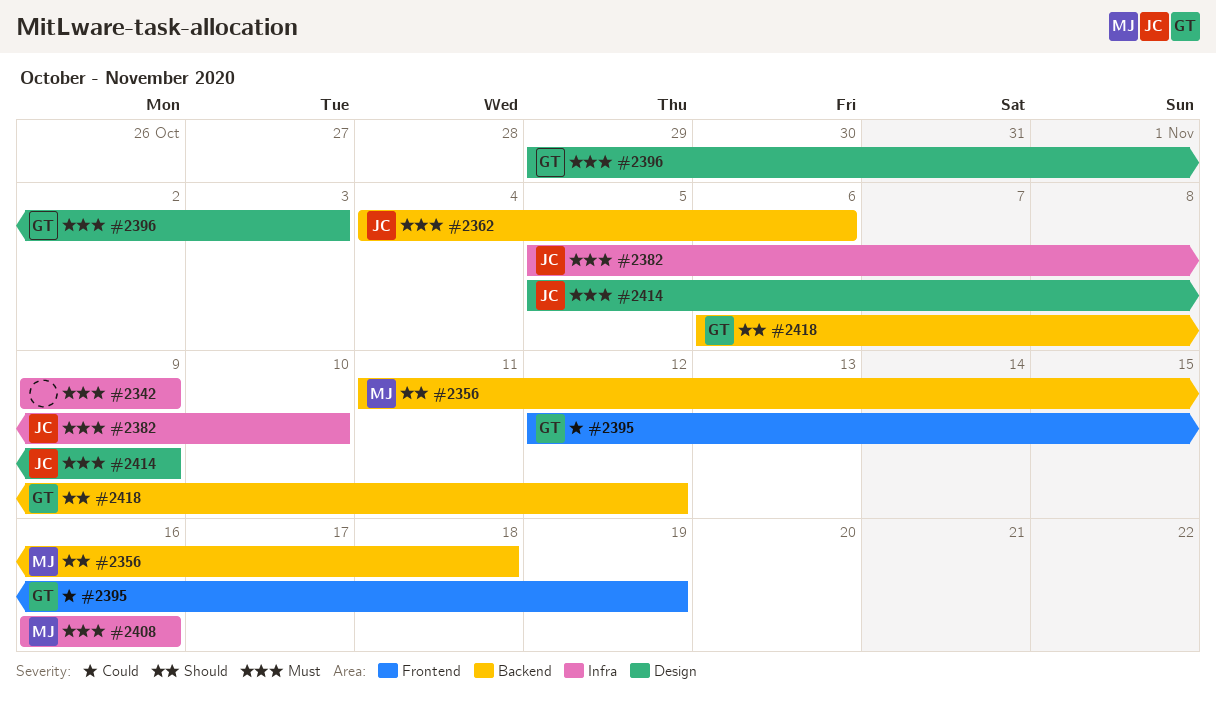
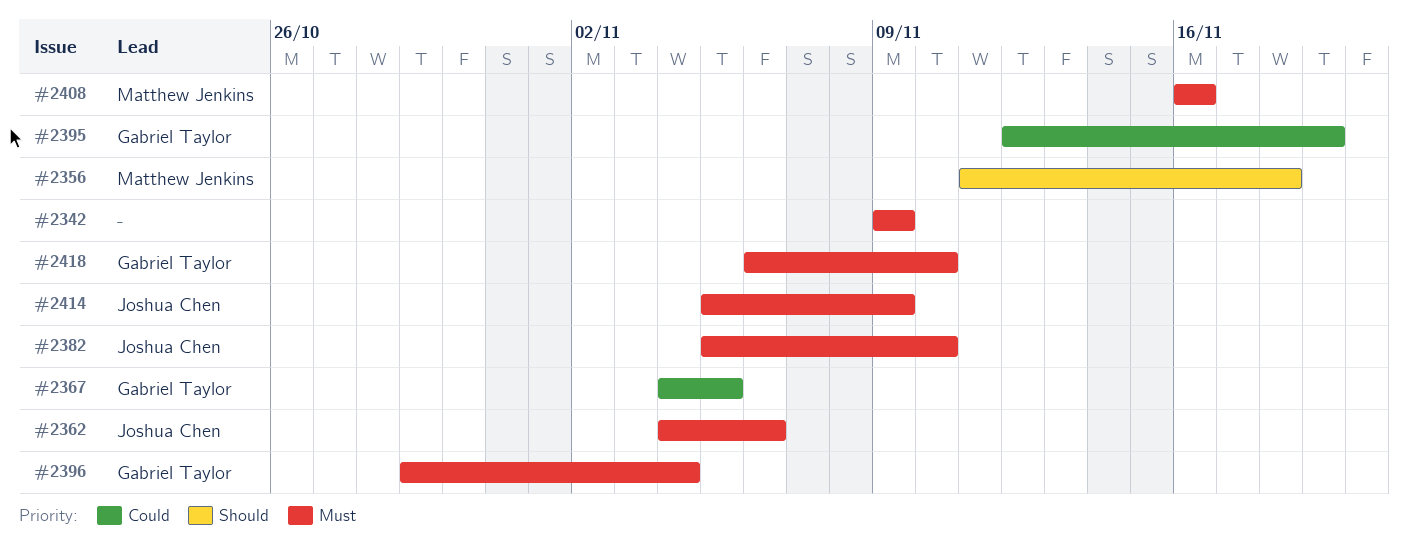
#2367: none -> present
#2396, due: Nov 3 -> Nov 4
#2418, priority: Should -> Must
#2418, due: Nov 12 -> Nov 10

